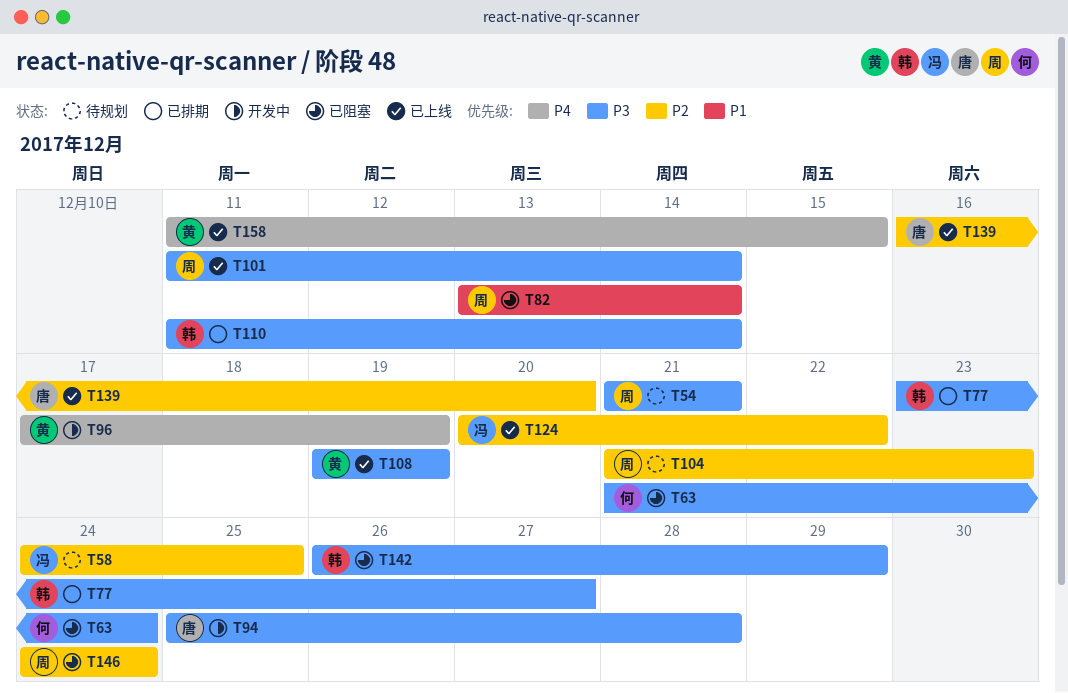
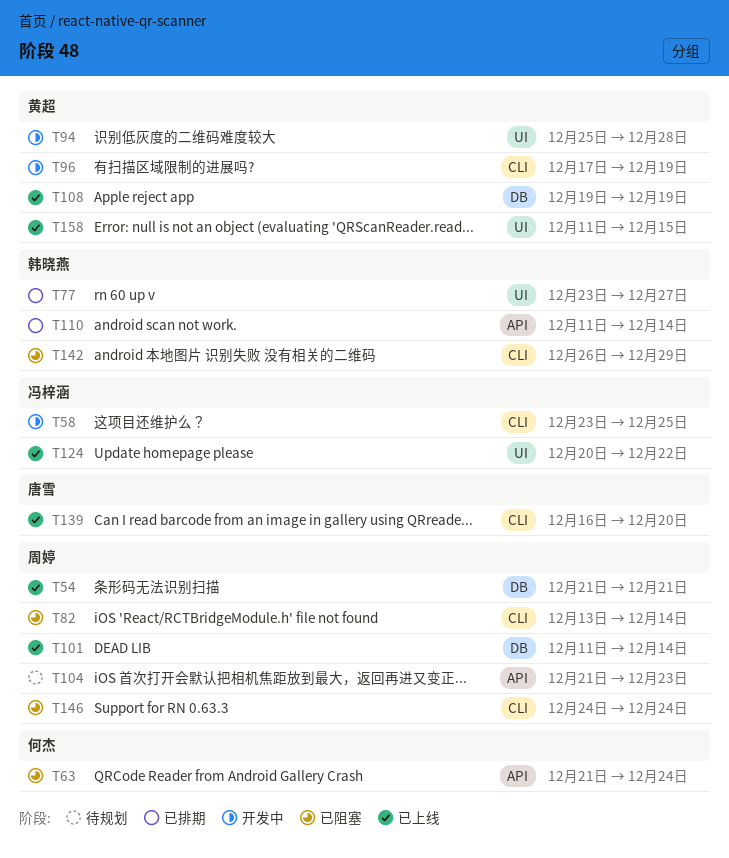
T54, status: 待规划 -> 已上线
T58, status: 待规划 -> 开发中
T58, start: Dec 24 -> Dec 23
T94, owner: 唐雪 -> 黄超

